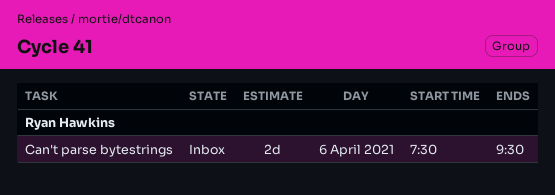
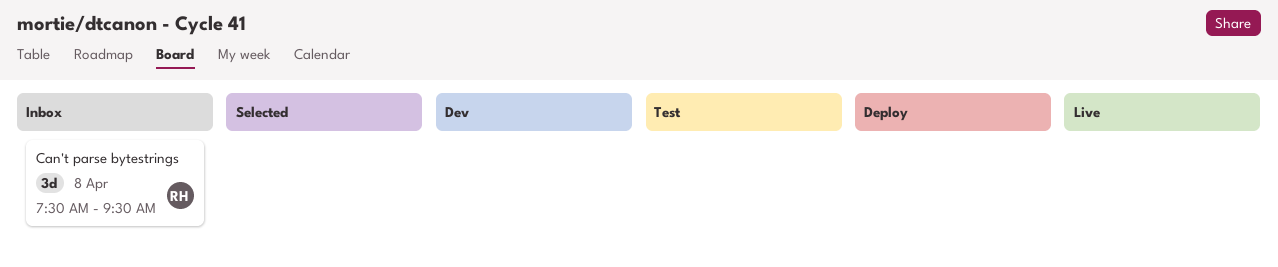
Can't parse bytestrings, estimate: 2d -> 3d
Can't parse bytestrings, day: Apr 6 -> Apr 8

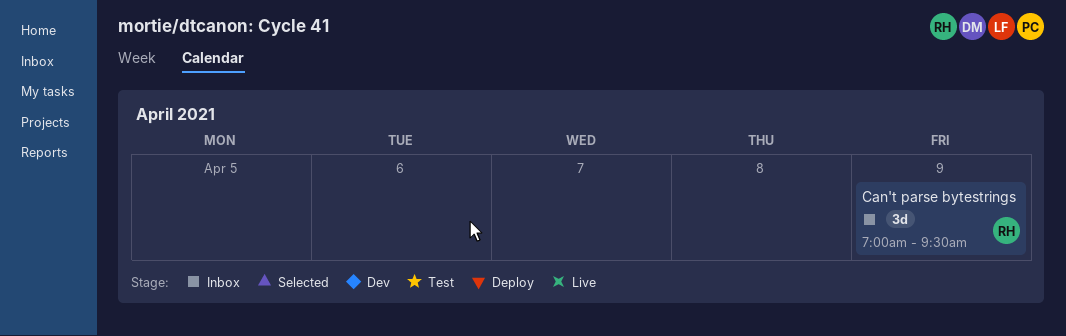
Can't parse bytestrings, day: Apr 8 -> Apr 9
Can't parse bytestrings, begins: 07:30 -> 07:00

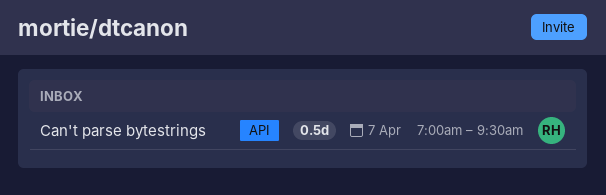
Can't parse bytestrings, estimate: 3d -> 0.5d
Can't parse bytestrings, day: Apr 9 -> Apr 7

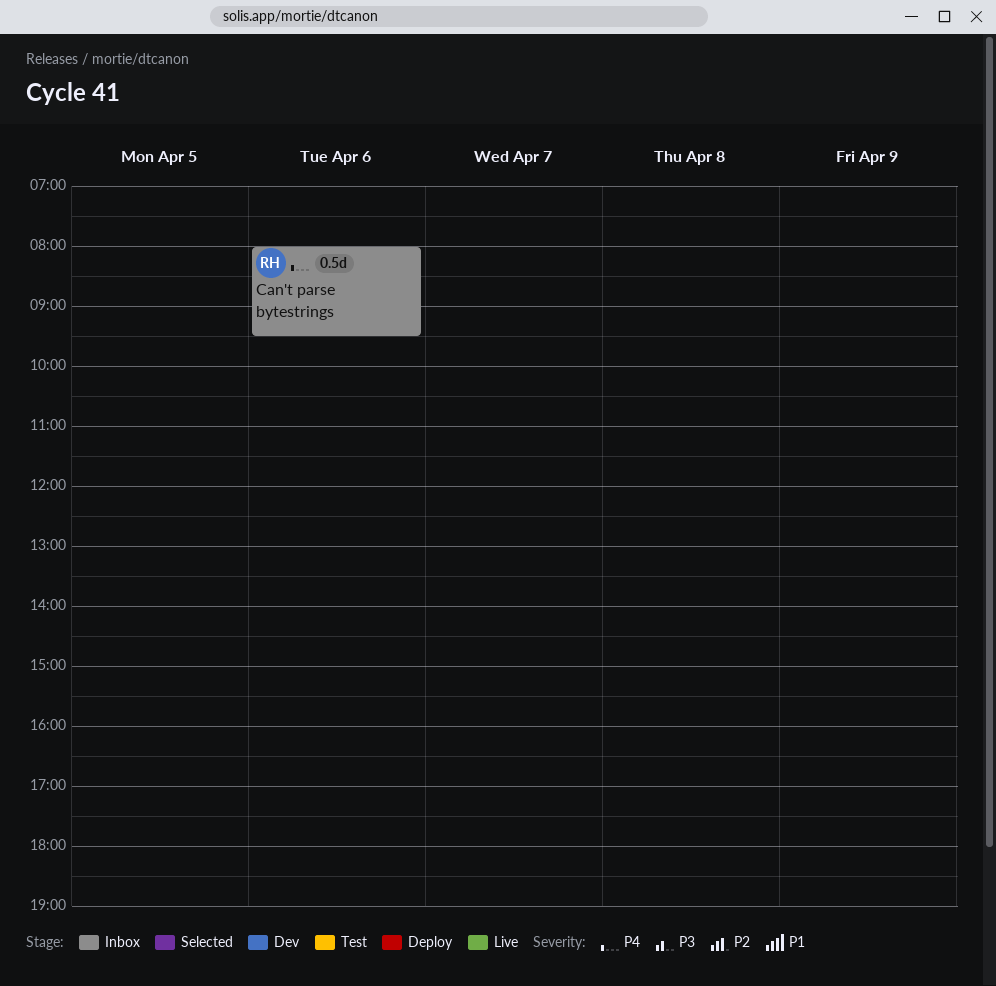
Can't parse bytestrings, day: Apr 7 -> Apr 6
Can't parse bytestrings, begins: 07:00 -> 08:00

